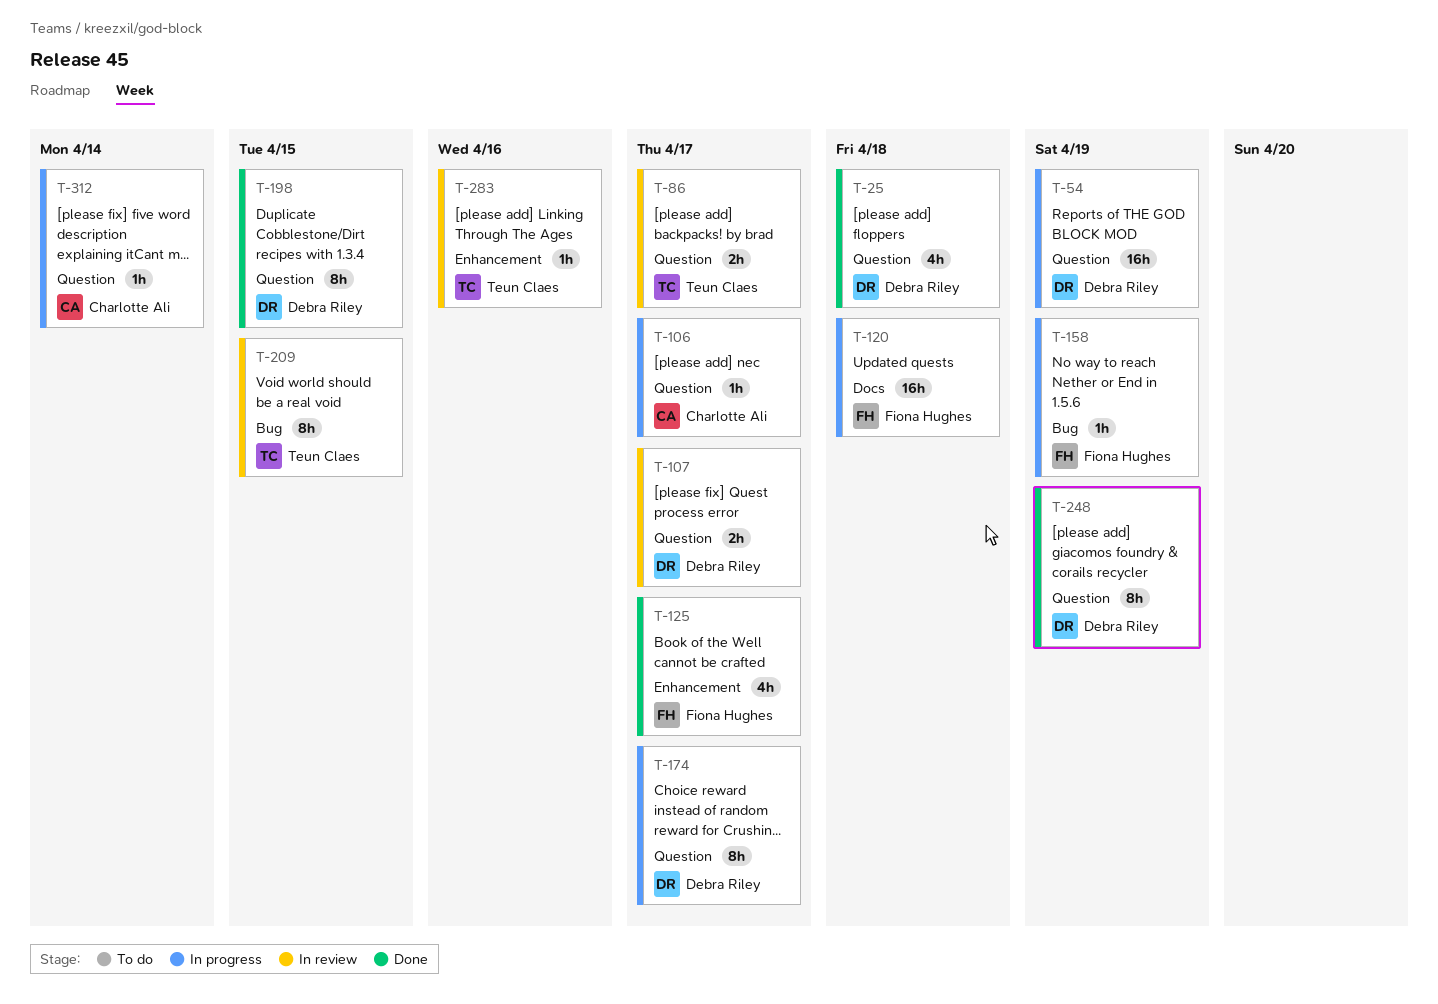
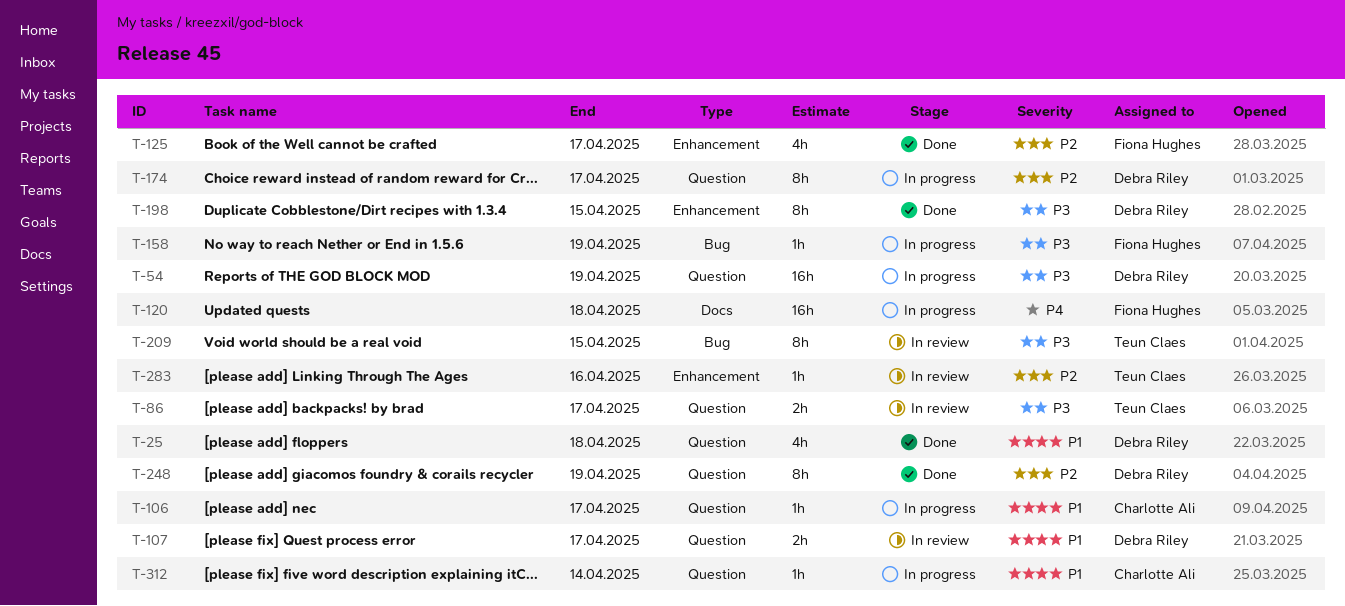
T-198, label: Question -> Enhancement

